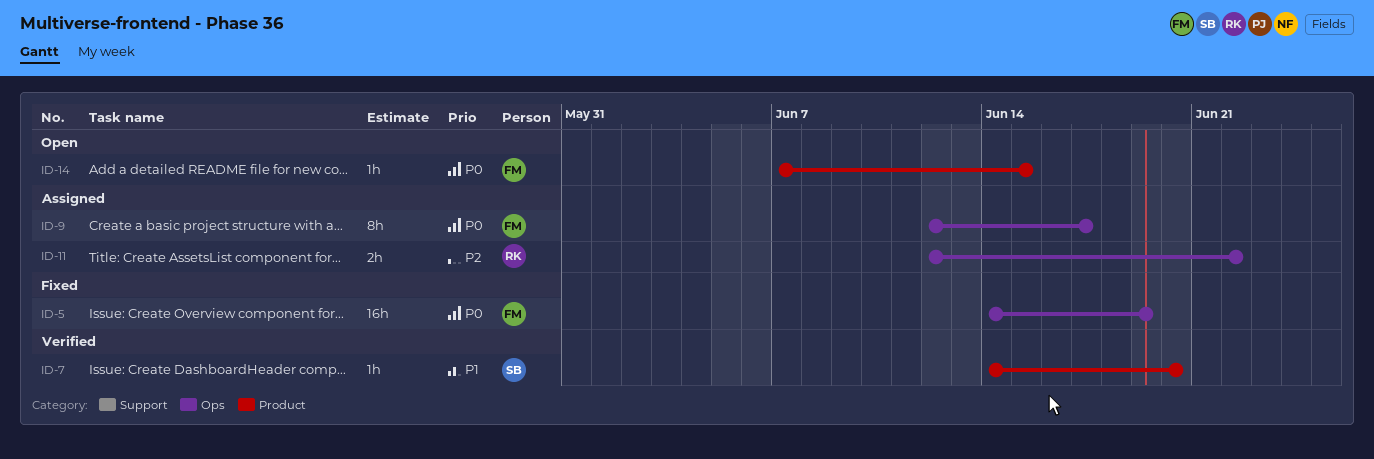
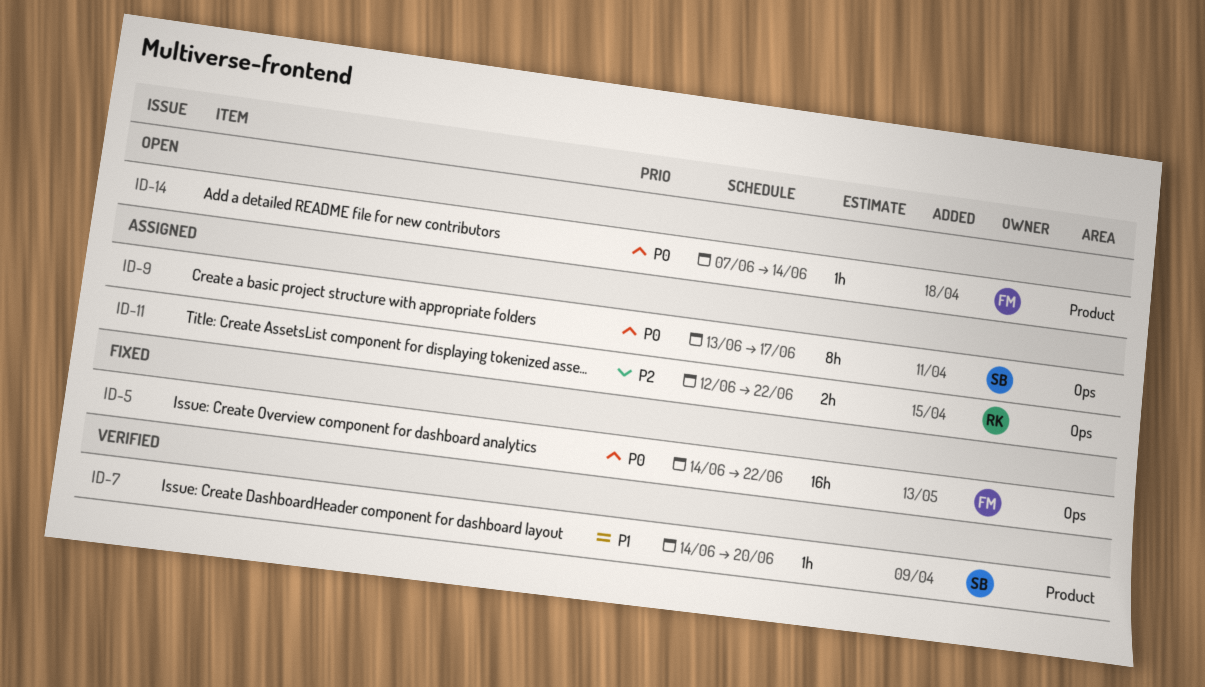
ID-5, due: Jun 19 -> Jun 22
ID-9, owner: FM -> SB
ID-9, start: Jun 12 -> Jun 13
ID-14, due: Jun 15 -> Jun 14

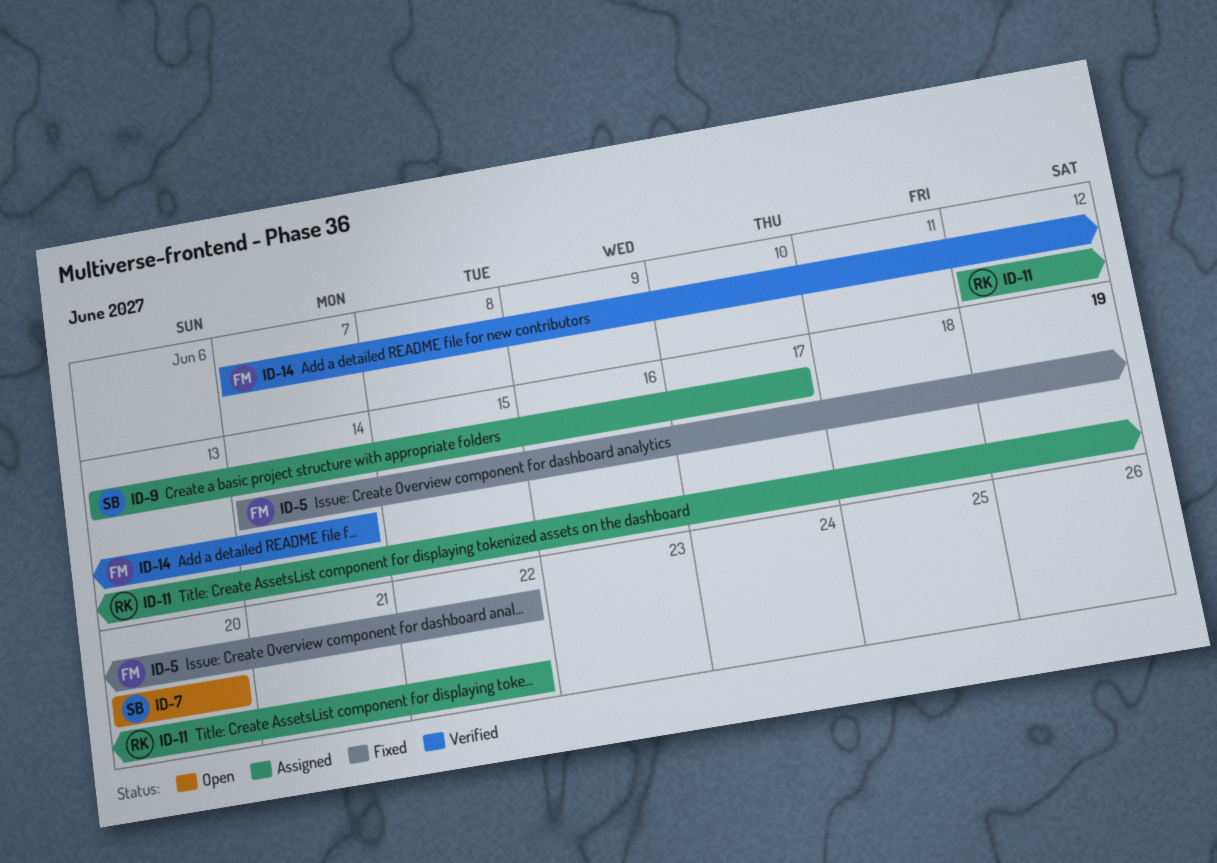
ID-7, status: Verified -> Open
ID-7, start: Jun 14 -> Jun 20
ID-14, status: Open -> Verified

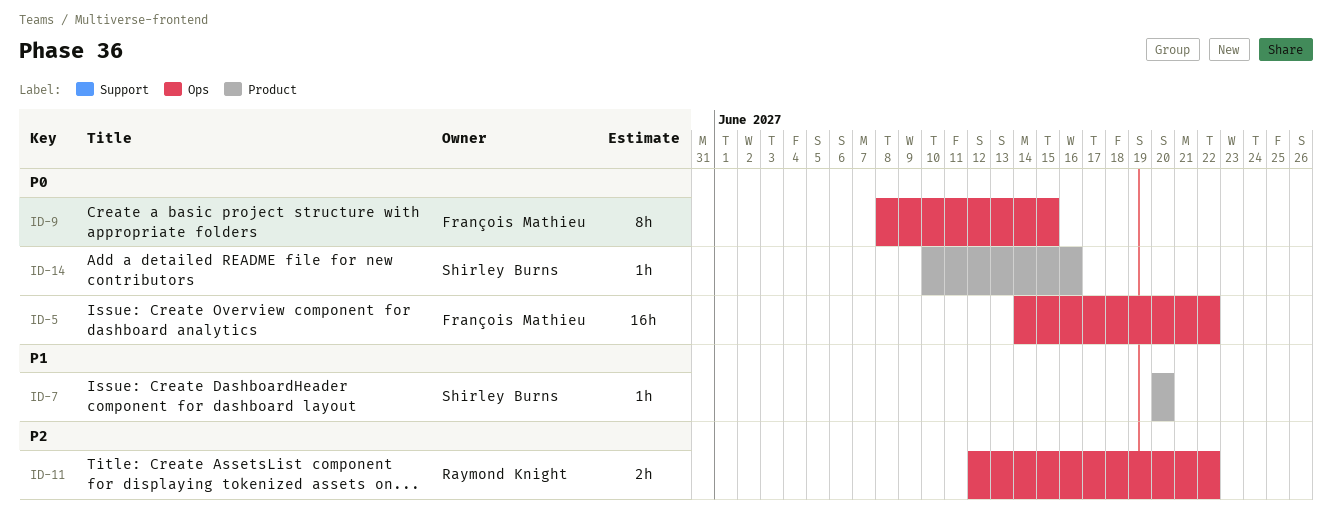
ID-9, owner: Shirley Burns -> François Mathieu
ID-9, start: Jun 13 -> Jun 8
ID-9, due: Jun 17 -> Jun 15
ID-14, owner: François Mathieu -> Shirley Burns
ID-14, start: Jun 7 -> Jun 10
ID-14, due: Jun 14 -> Jun 16

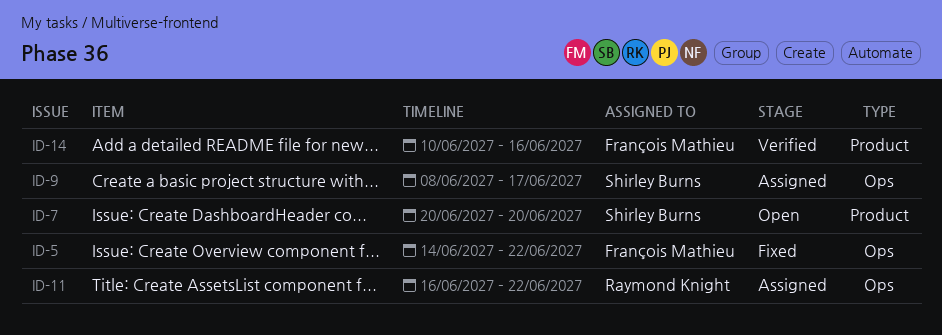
ID-9, owner: François Mathieu -> Shirley Burns
ID-9, due: Jun 15 -> Jun 17
ID-11, start: Jun 12 -> Jun 16
ID-14, owner: Shirley Burns -> François Mathieu

